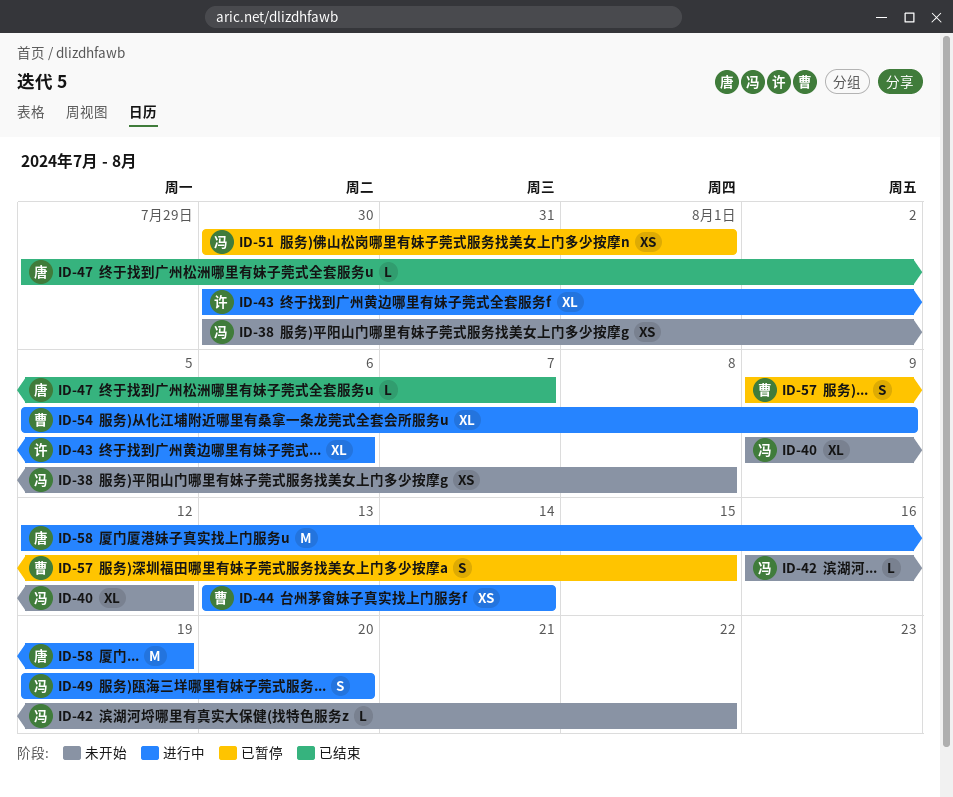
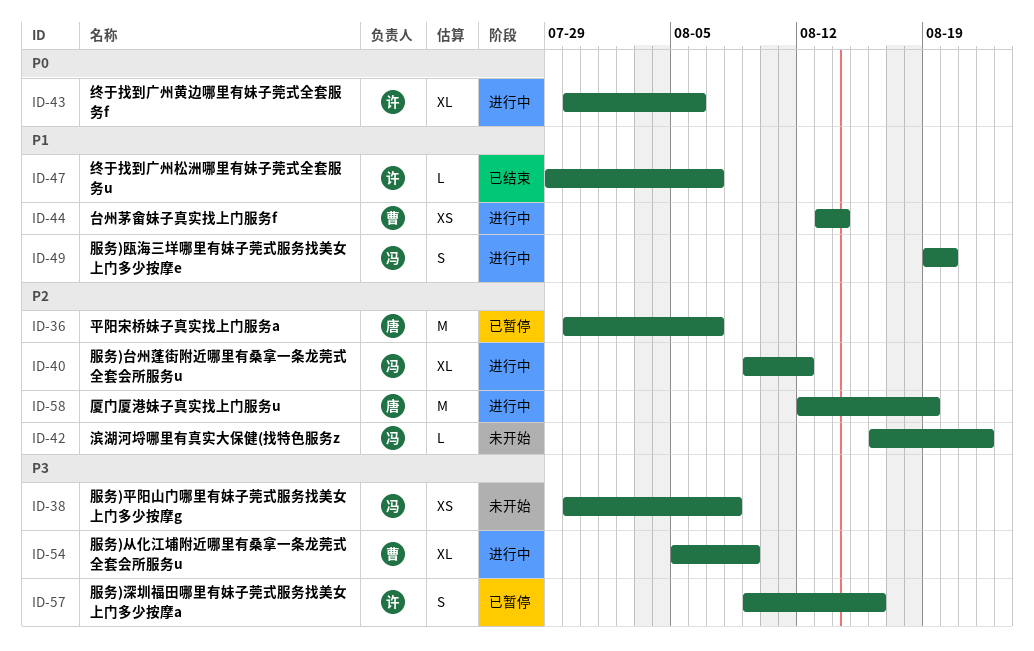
ID-36: none -> present
ID-40, status: 未开始 -> 进行中
ID-47, owner: 唐 -> 许
ID-51: present -> none
ID-57, owner: 曹 -> 许
ID-57, due: Aug 15 -> Aug 16

